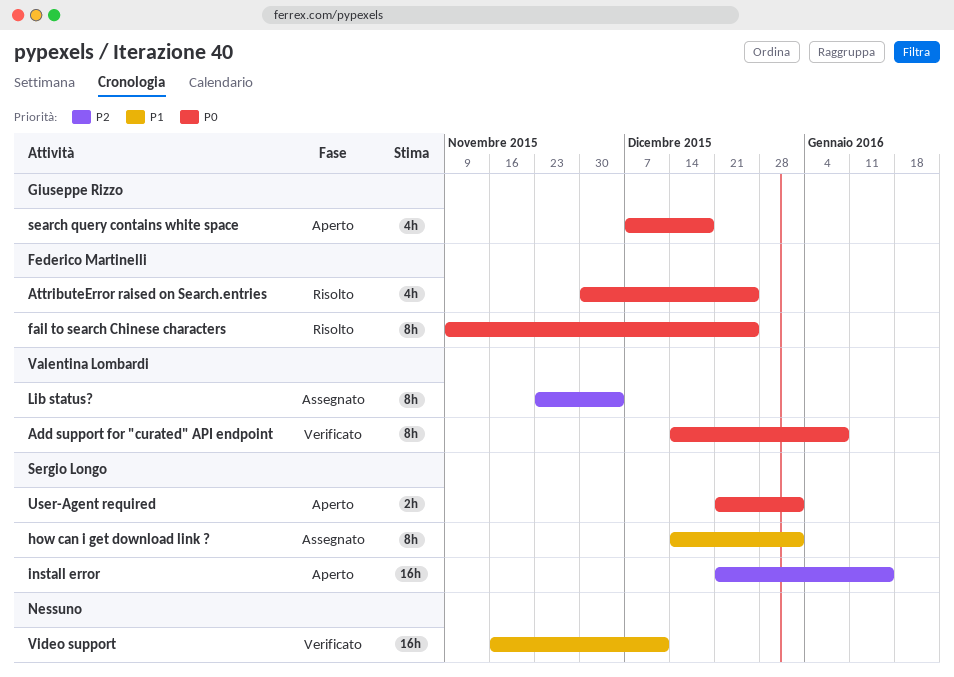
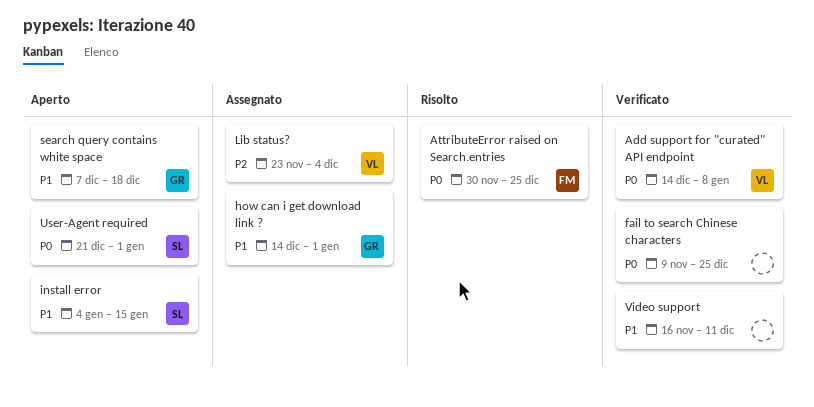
fail to search Chinese characters, status: Risolto -> Verificato
fail to search Chinese characters, owner: Federico Martinelli -> none
how can i get download link ?, owner: Sergio Longo -> Giuseppe Rizzo
install error, priority: P2 -> P1
install error, start: Dec 21 -> Jan 4
search query contains white space, priority: P0 -> P1

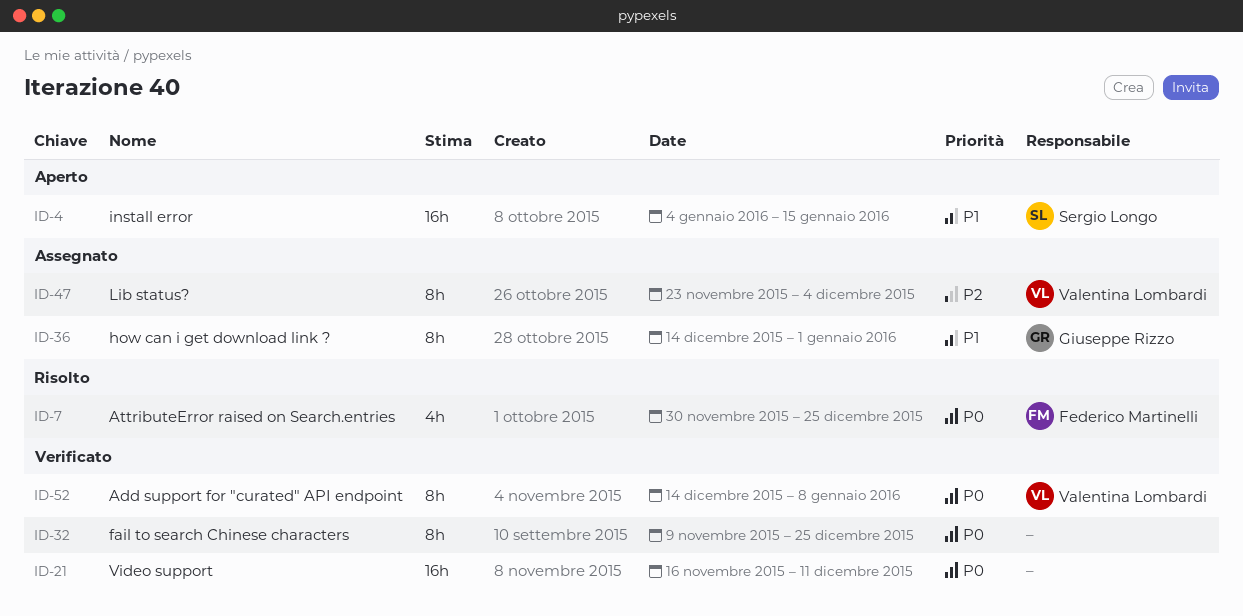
search query contains white space: present -> none
User-Agent required: present -> none
Video support, priority: P1 -> P0

